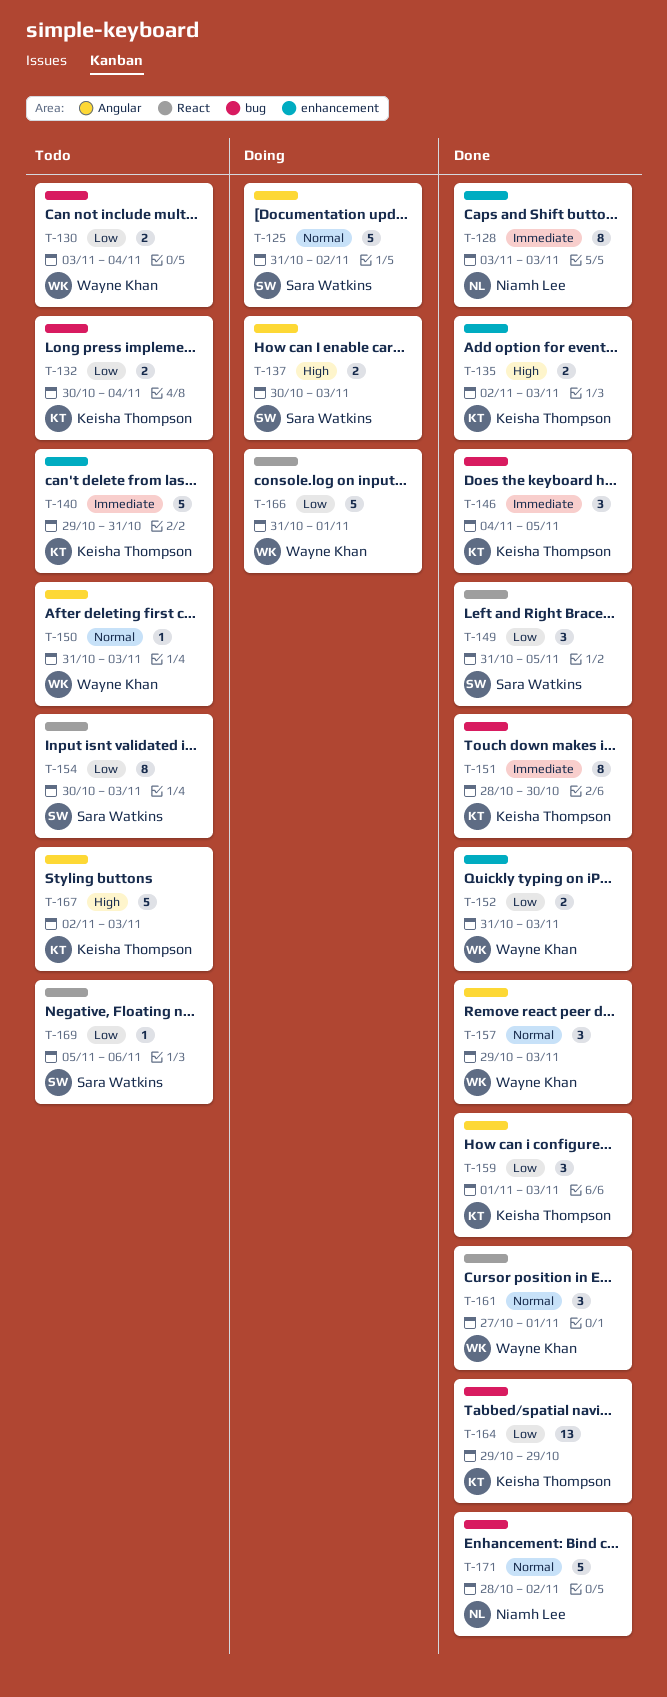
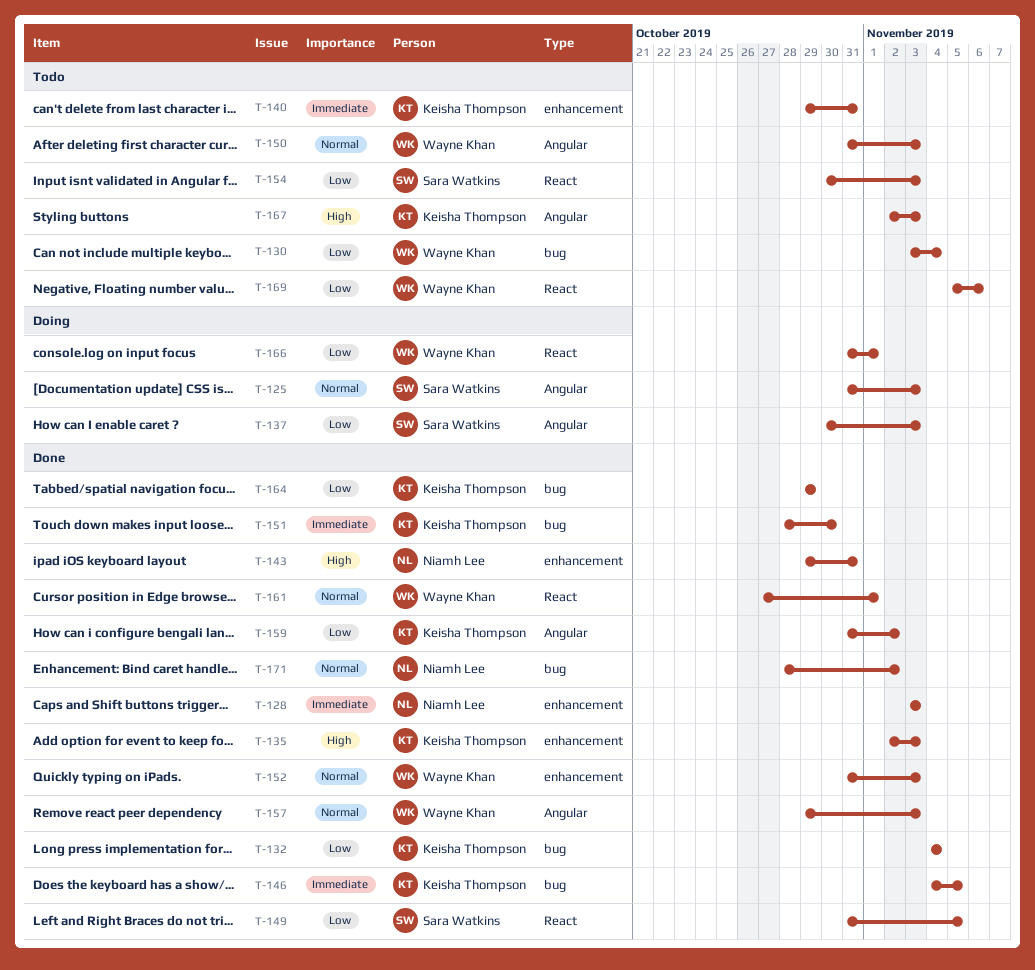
T-125, due: Nov 2 -> Nov 3
T-132, status: Todo -> Done
T-132, start: Oct 30 -> Nov 4
T-137, priority: High -> Low
T-143: none -> present
T-152, priority: Low -> Normal
T-159, start: Nov 1 -> Oct 31
T-159, due: Nov 3 -> Nov 2
T-169, owner: Sara Watkins -> Wayne Khan

